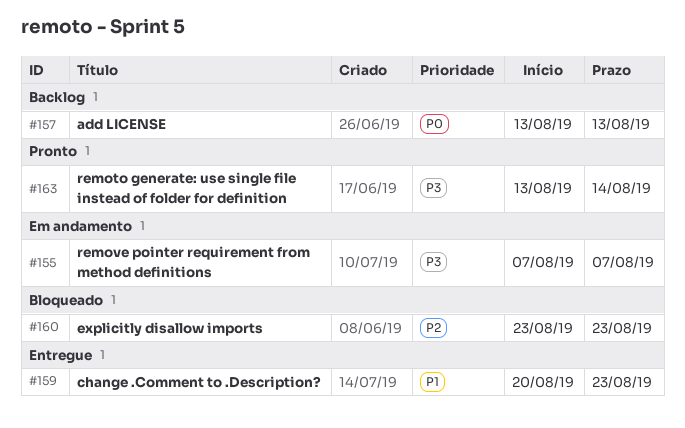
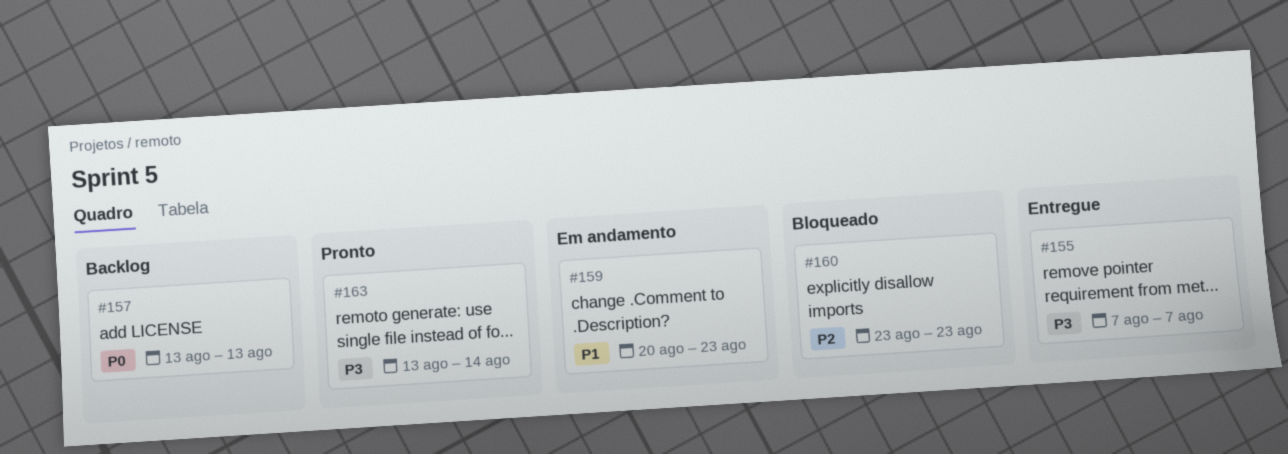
#155, status: Em andamento -> Entregue
#159, status: Entregue -> Em andamento

